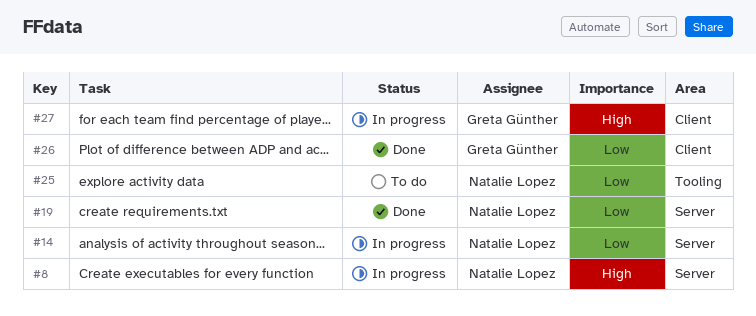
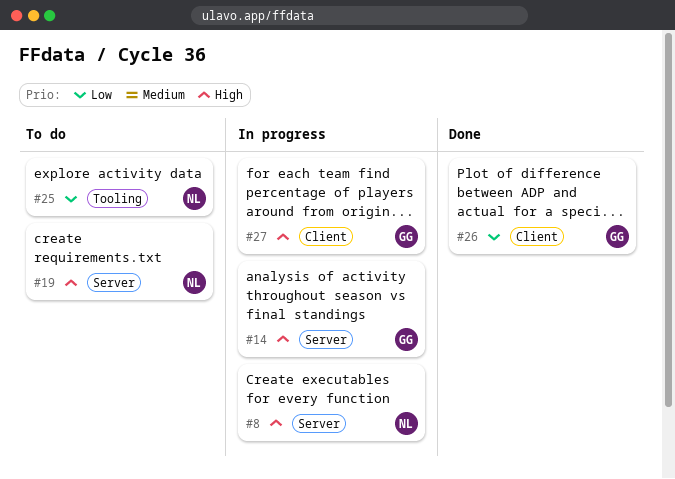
#14, owner: Natalie Lopez -> Greta Günther
#14, priority: Low -> High
#19, status: Done -> To do
#19, priority: Low -> High

